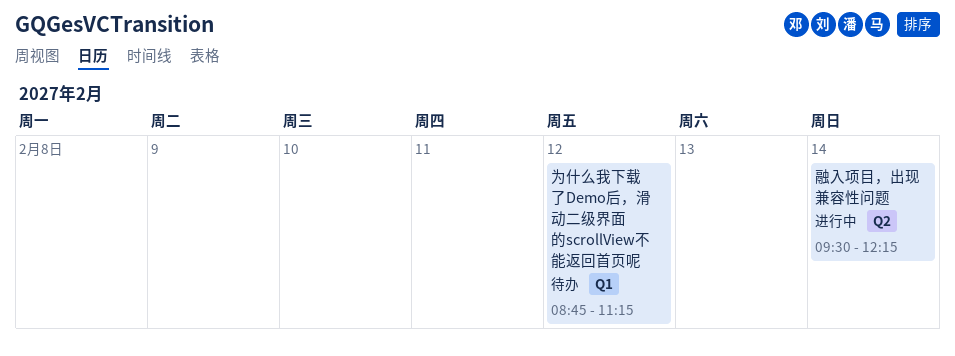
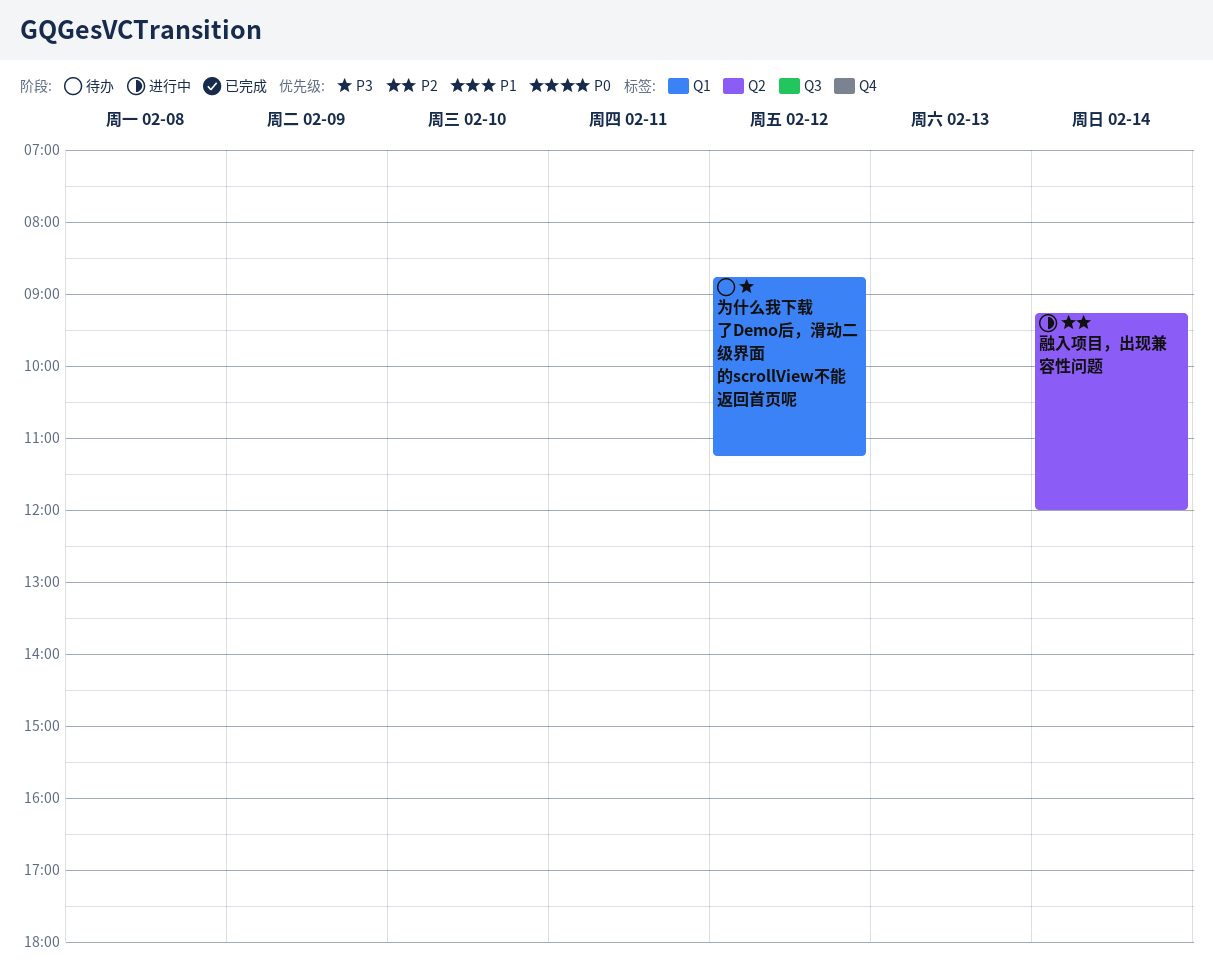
融入项目，出现兼容性问题, begins: 09:30 -> 09:15
融入项目，出现兼容性问题, ends: 12:15 -> 12:00

